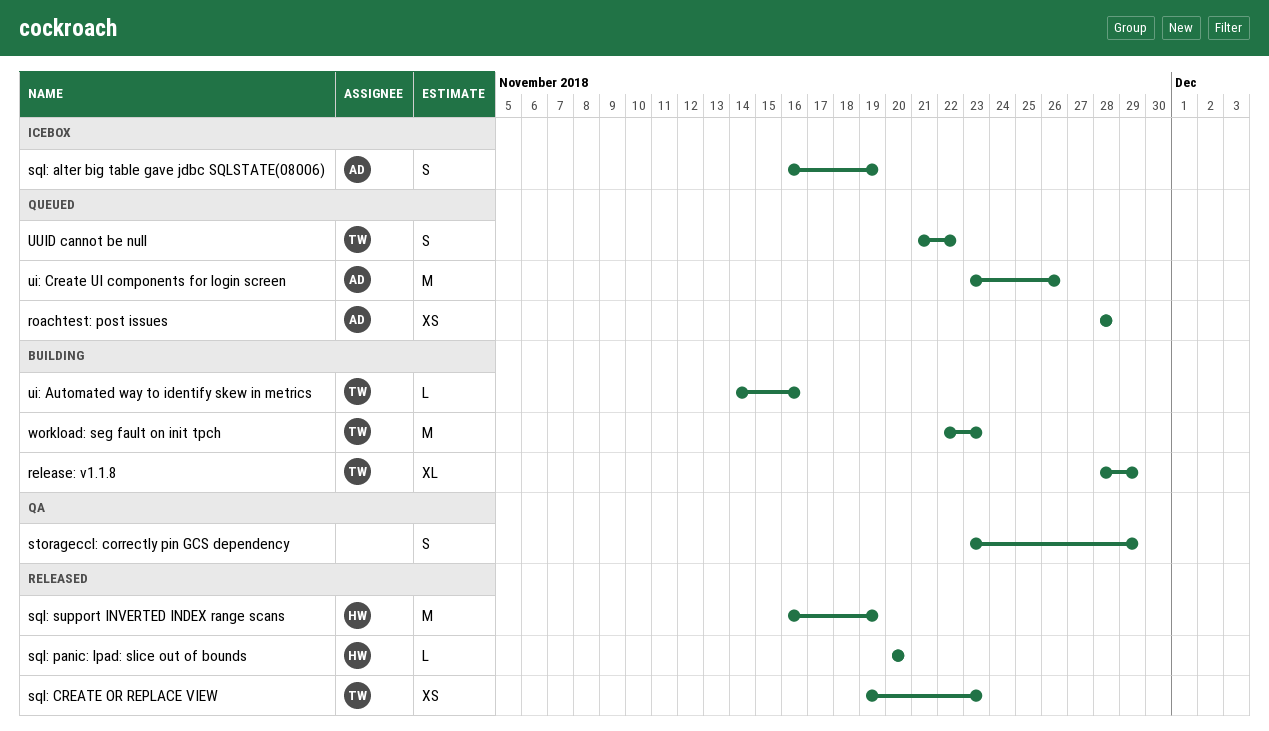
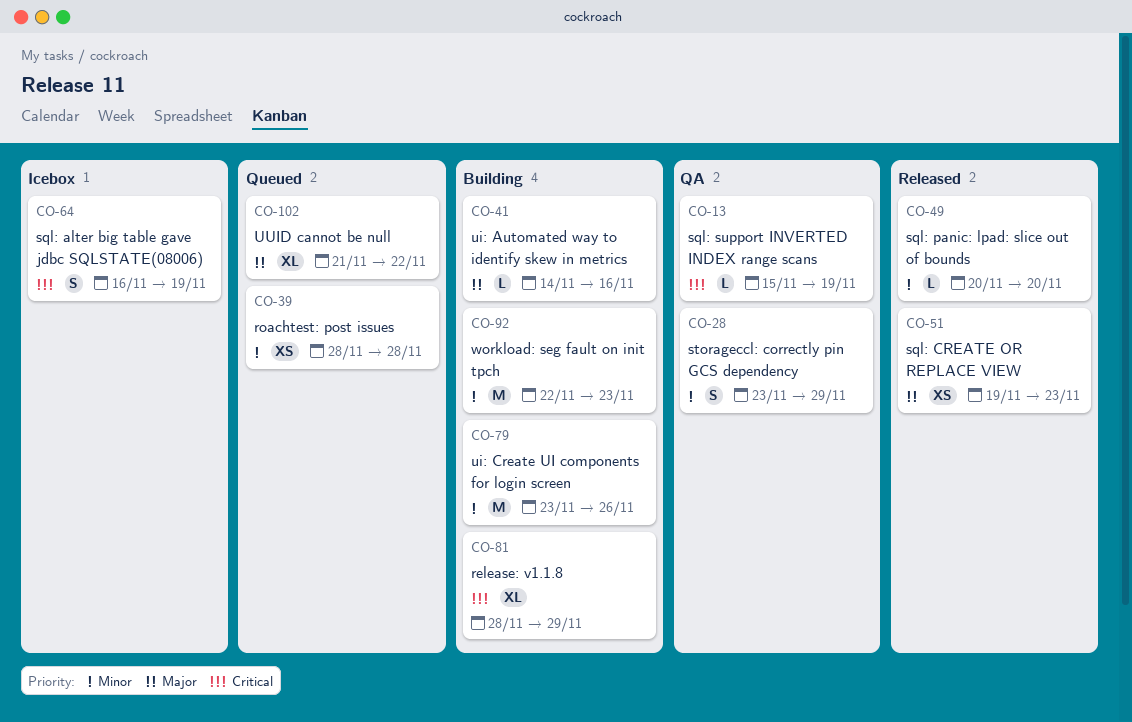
sql: support INVERTED INDEX range scans, status: Released -> QA
sql: support INVERTED INDEX range scans, estimate: M -> L
sql: support INVERTED INDEX range scans, start: Nov 16 -> Nov 15
ui: Create UI components for login screen, status: Queued -> Building
UUID cannot be null, estimate: S -> XL

